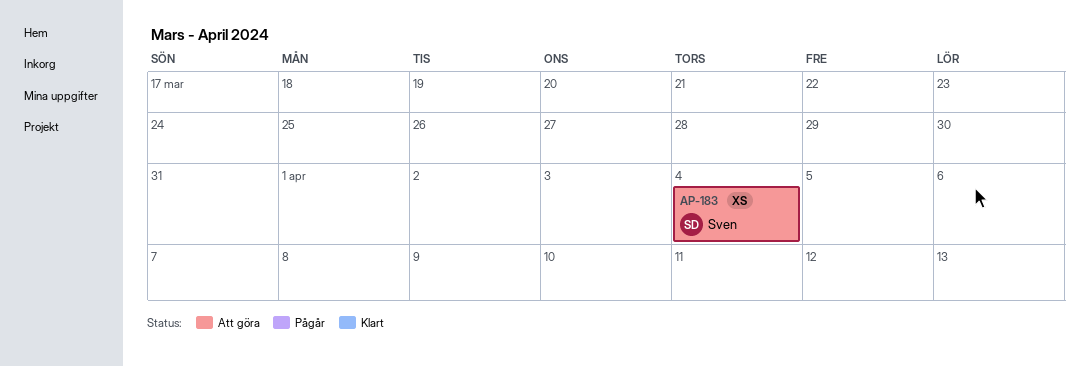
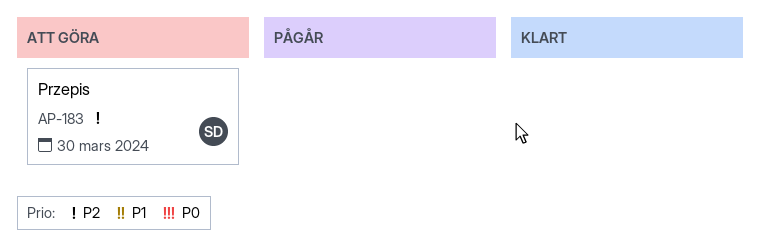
AP-183, due: Apr 4 -> Mar 30

